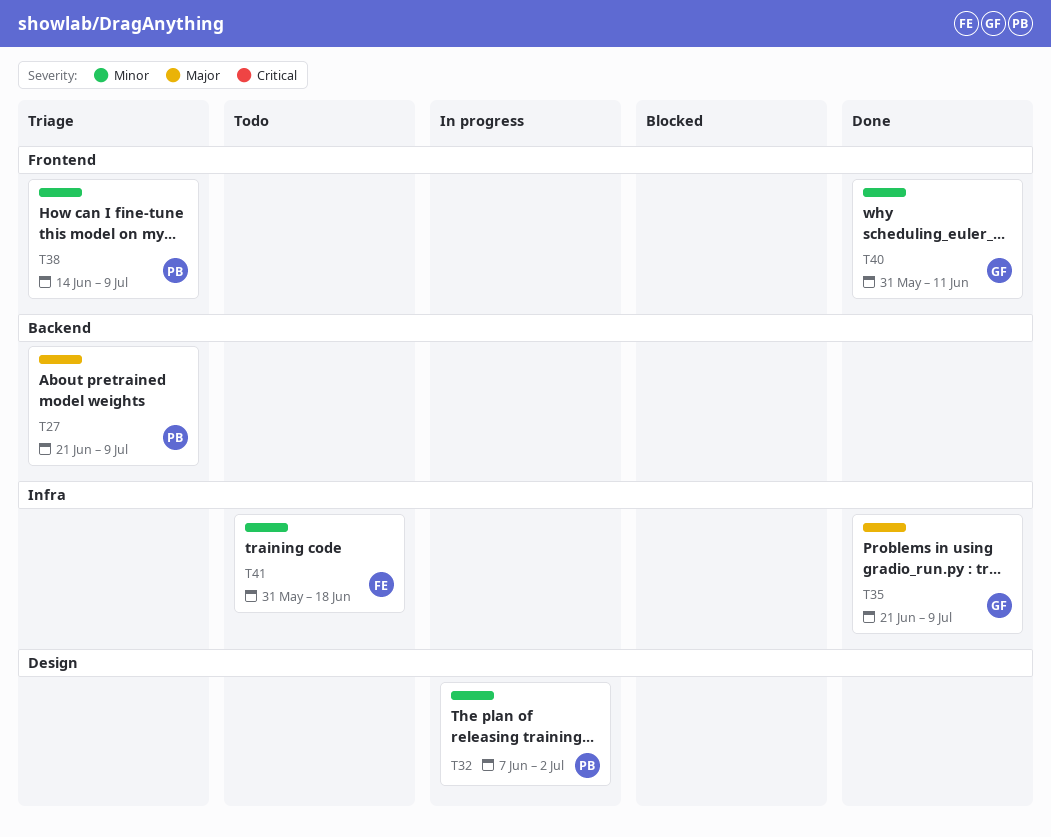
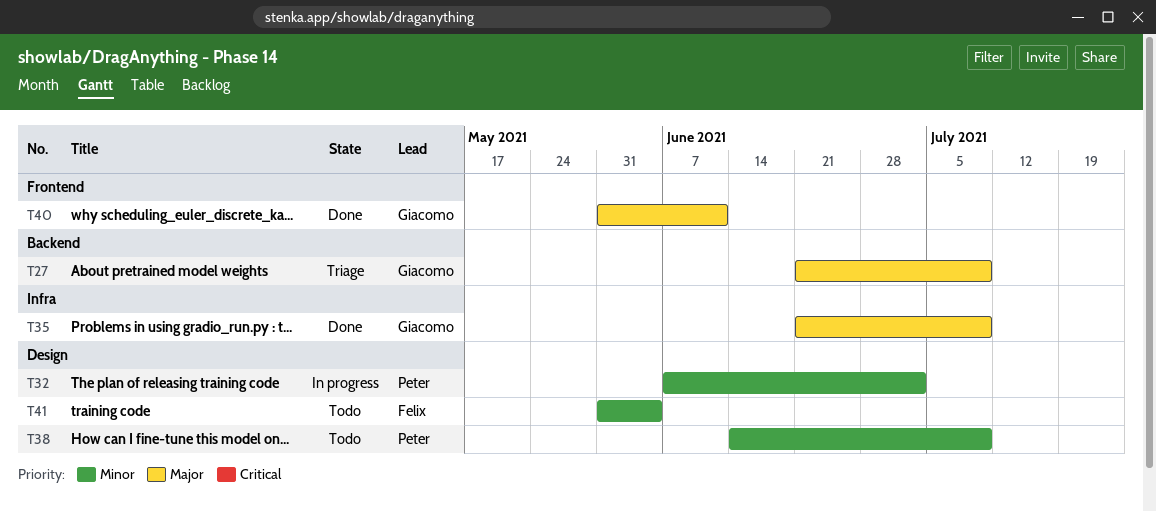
T27, owner: Peter -> Giacomo
T38, status: Triage -> Todo
T38, label: Frontend -> Design
T40, priority: Minor -> Major
T41, label: Infra -> Design
T41, due: Jun 18 -> Jun 4

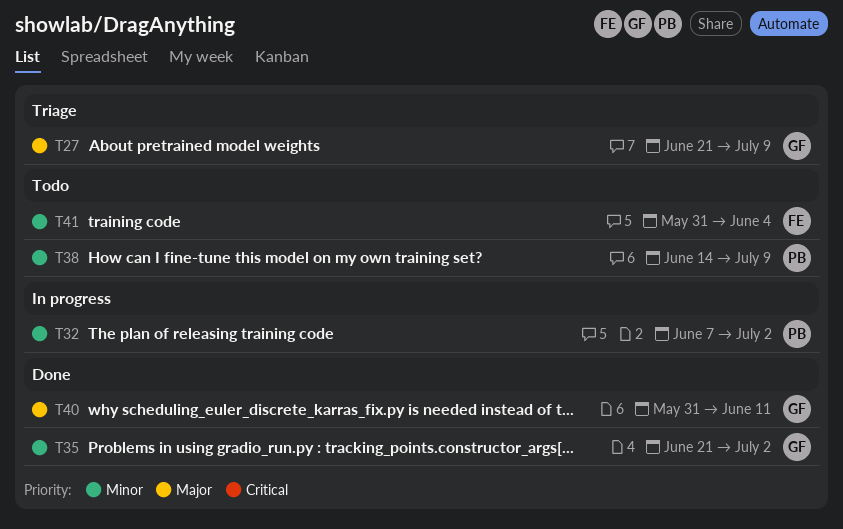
T35, priority: Major -> Minor
T35, due: Jul 9 -> Jul 2

